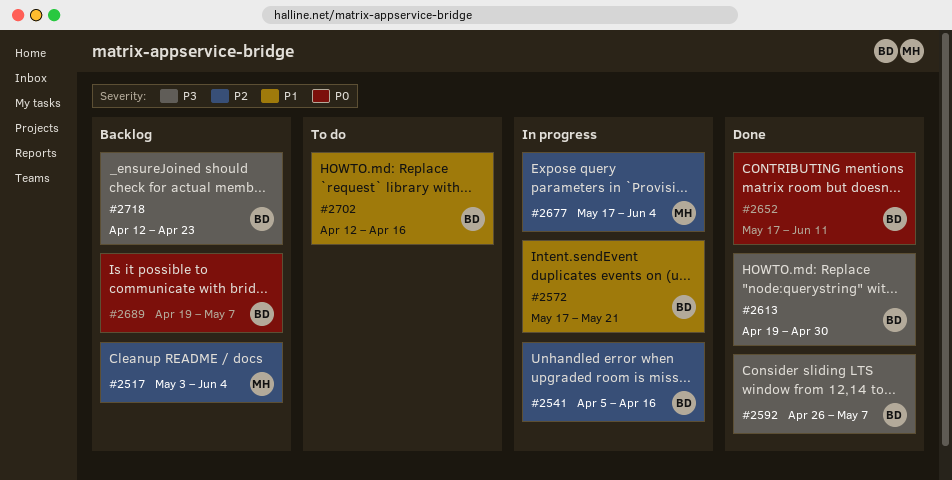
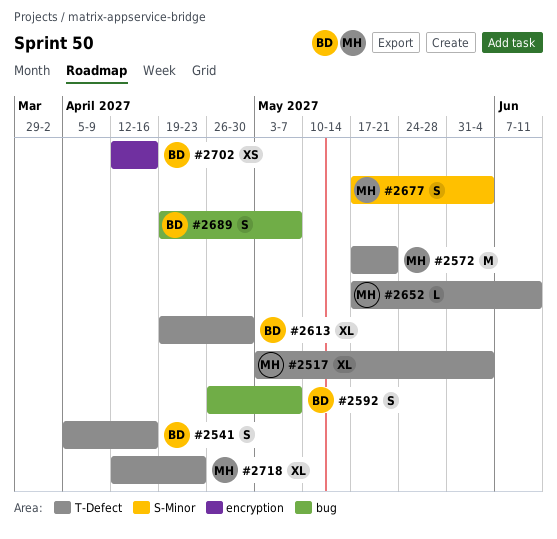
#2572, owner: BD -> MH
#2652, owner: BD -> MH
#2718, owner: BD -> MH

